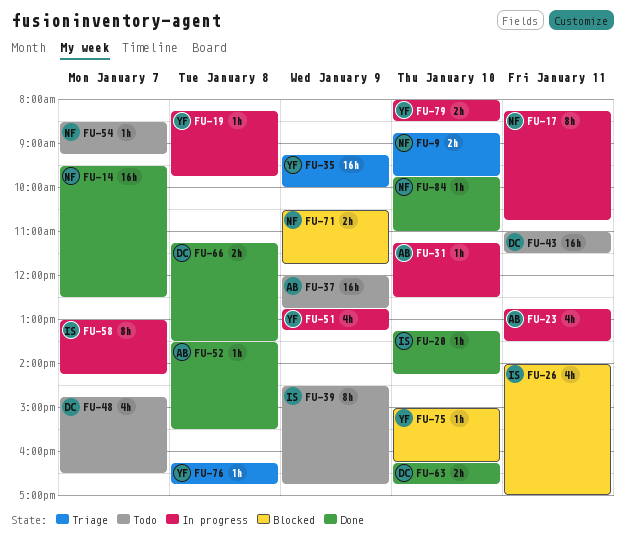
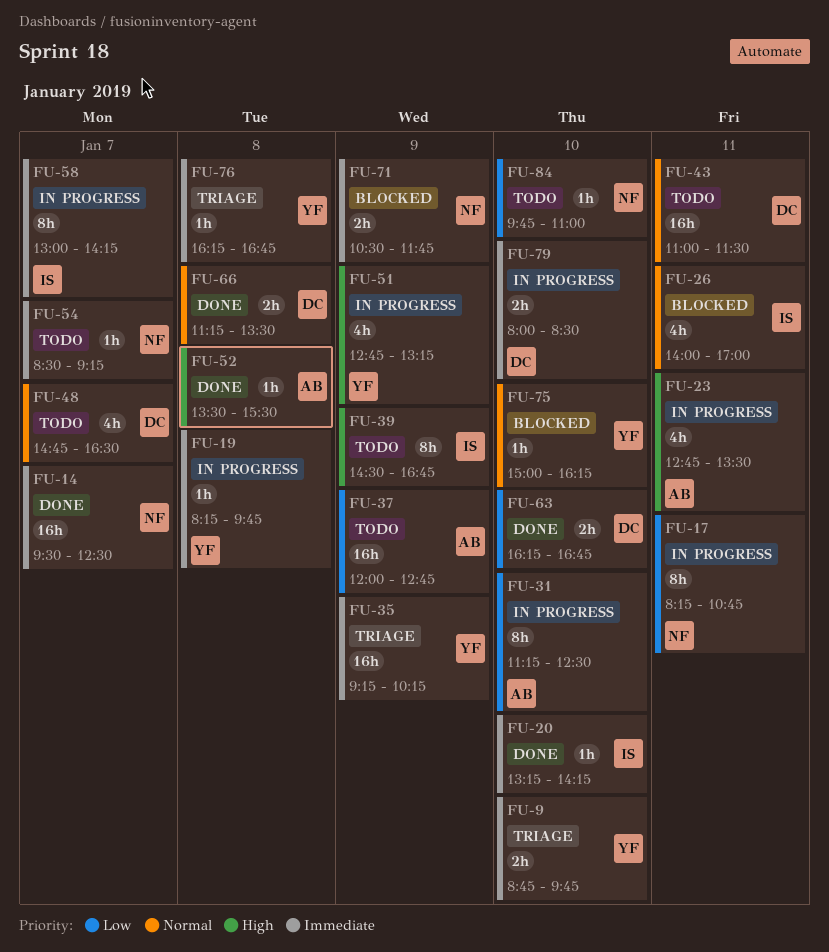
FU-9, owner: NF -> YF
FU-31, estimate: 1h -> 8h
FU-35, ends: 10:00 -> 10:15
FU-79, owner: YF -> DC
FU-84, status: Done -> Todo

